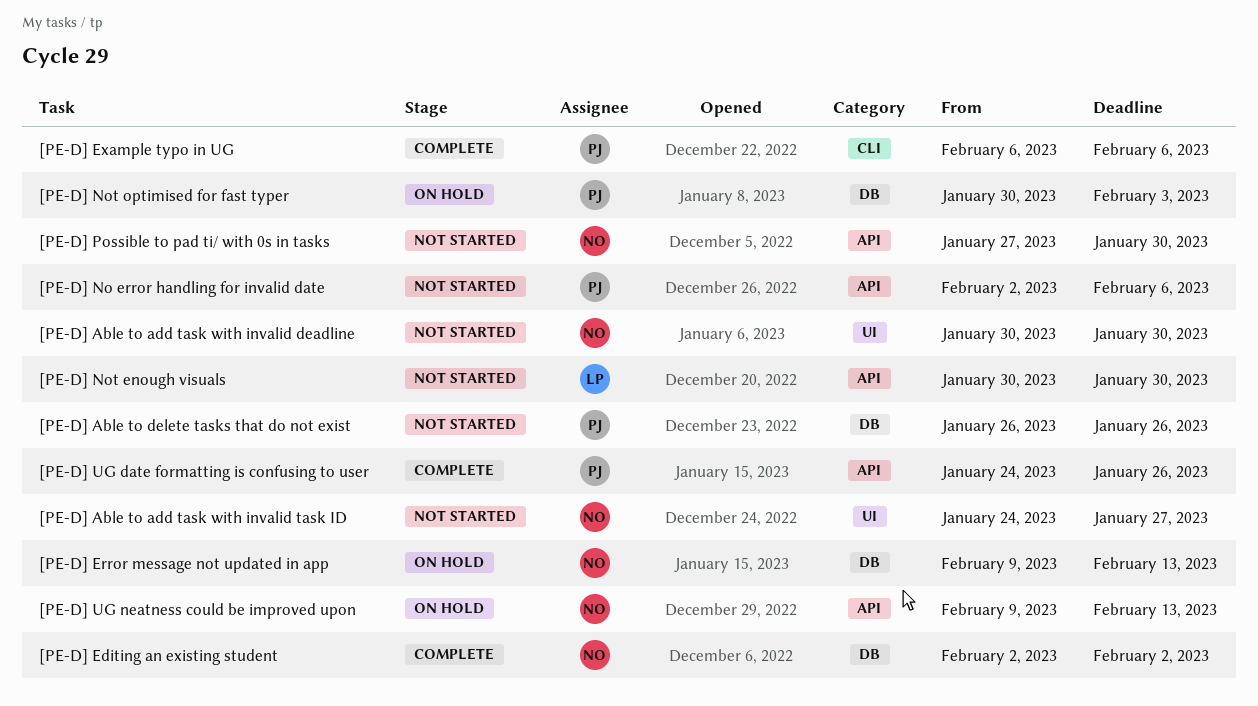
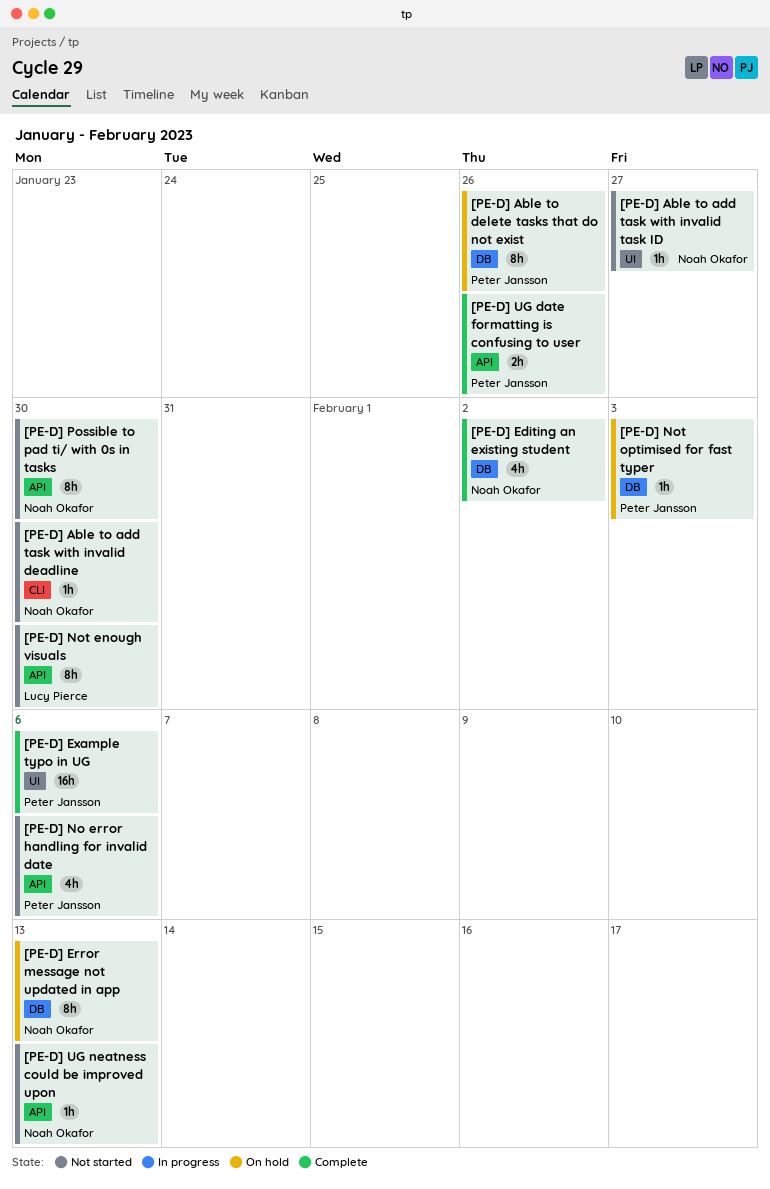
[PE-D] Able to add task with invalid deadline, label: UI -> CLI
[PE-D] Able to delete tasks that do not exist, status: Not started -> On hold
[PE-D] Example typo in UG, label: CLI -> UI
[PE-D] UG neatness could be improved upon, status: On hold -> Not started

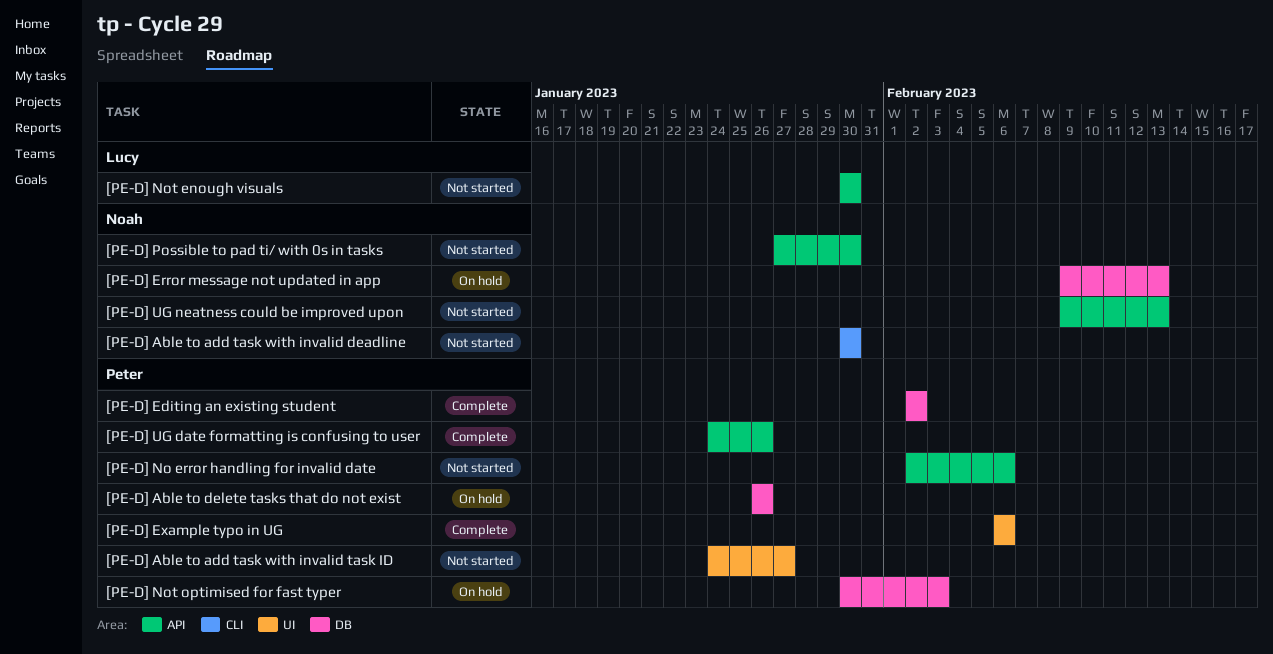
[PE-D] Able to add task with invalid task ID, owner: Noah Okafor -> Peter Jansson
[PE-D] Editing an existing student, owner: Noah Okafor -> Peter Jansson

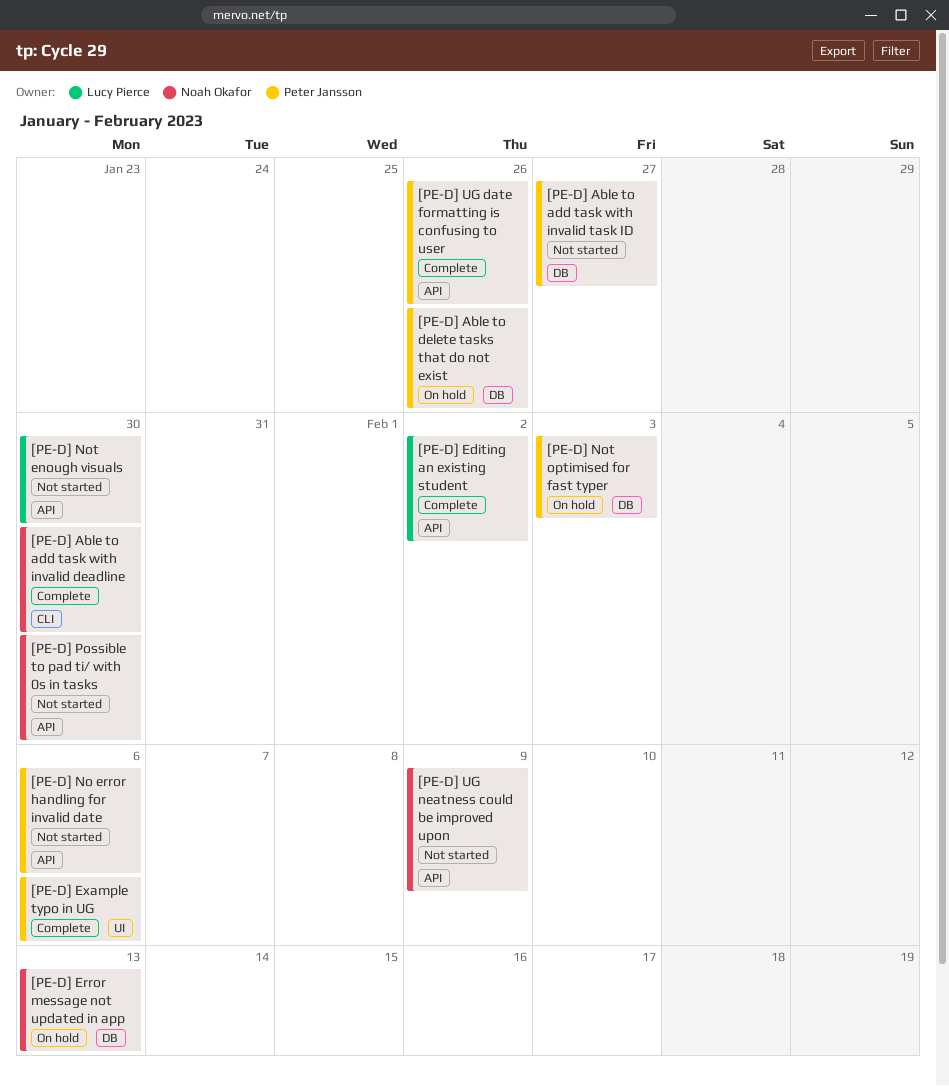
[PE-D] Able to add task with invalid deadline, status: Not started -> Complete
[PE-D] Able to add task with invalid task ID, label: UI -> DB
[PE-D] Editing an existing student, owner: Peter Jansson -> Lucy Pierce
[PE-D] Editing an existing student, label: DB -> API
[PE-D] UG neatness could be improved upon, due: Feb 13 -> Feb 9

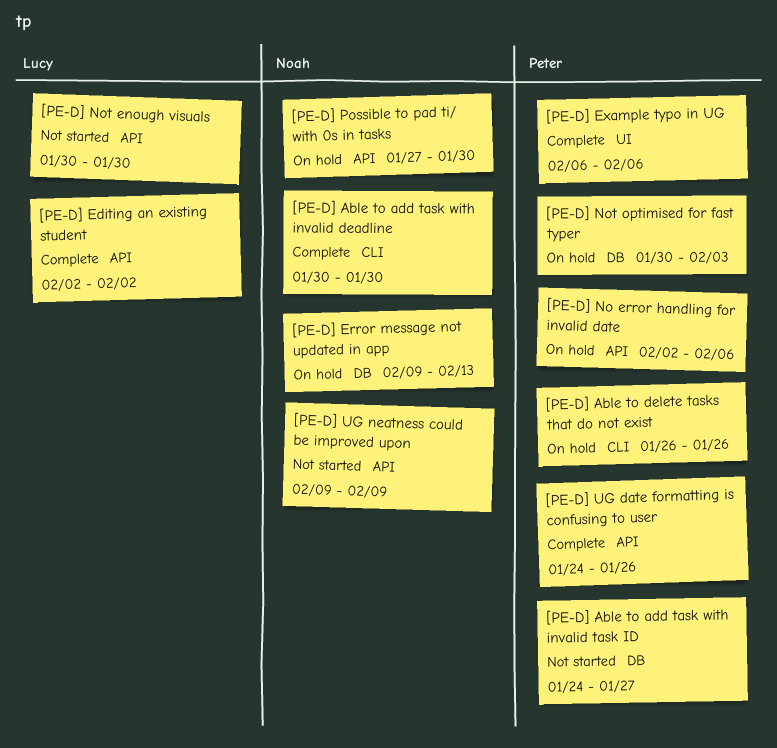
[PE-D] Able to delete tasks that do not exist, label: DB -> CLI
[PE-D] No error handling for invalid date, status: Not started -> On hold
[PE-D] Possible to pad ti/ with 0s in tasks, status: Not started -> On hold

